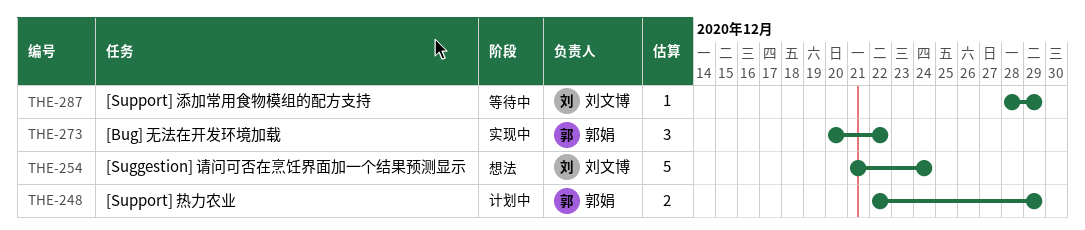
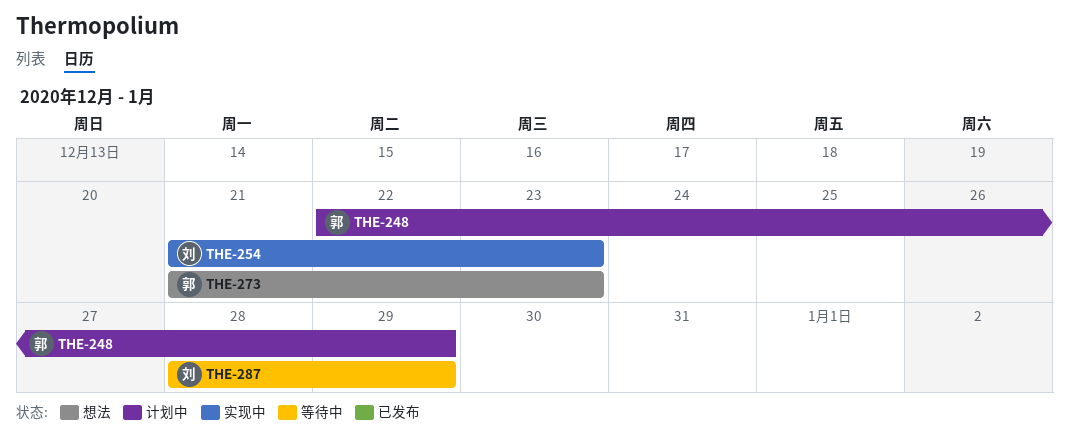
THE-254, status: 想法 -> 实现中
THE-254, due: Dec 24 -> Dec 23
THE-273, status: 实现中 -> 想法
THE-273, start: Dec 20 -> Dec 21
THE-273, due: Dec 22 -> Dec 23

